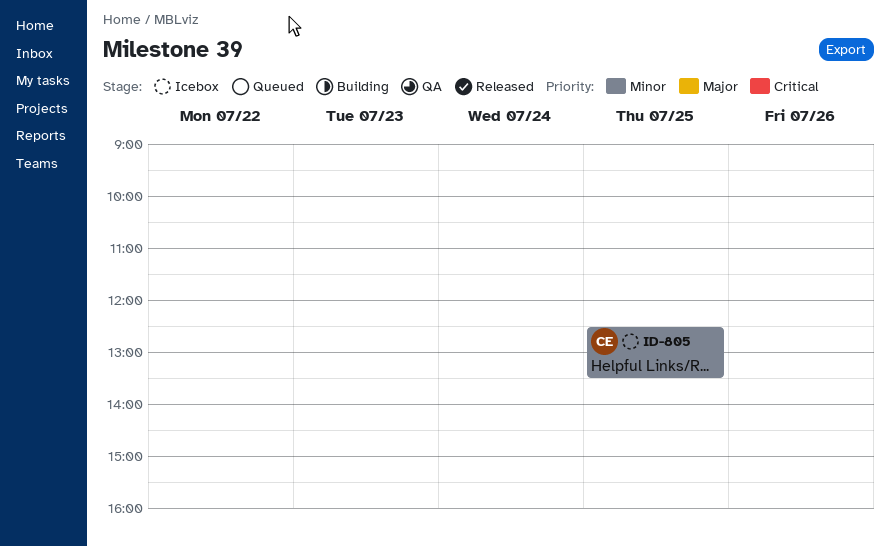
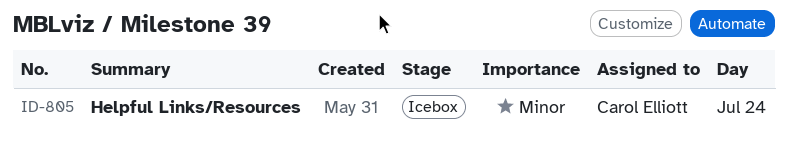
ID-805, day: Jul 25 -> Jul 24

